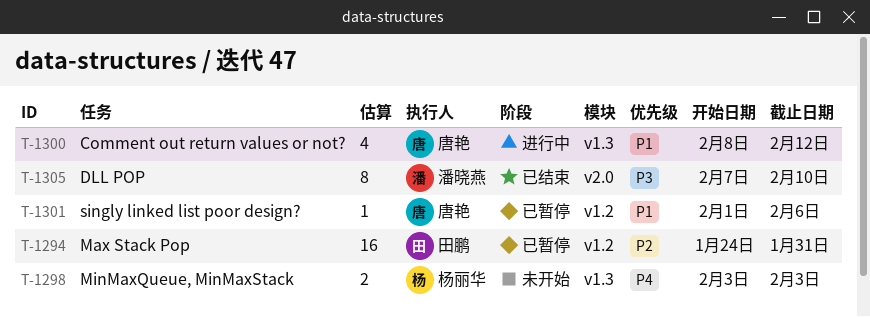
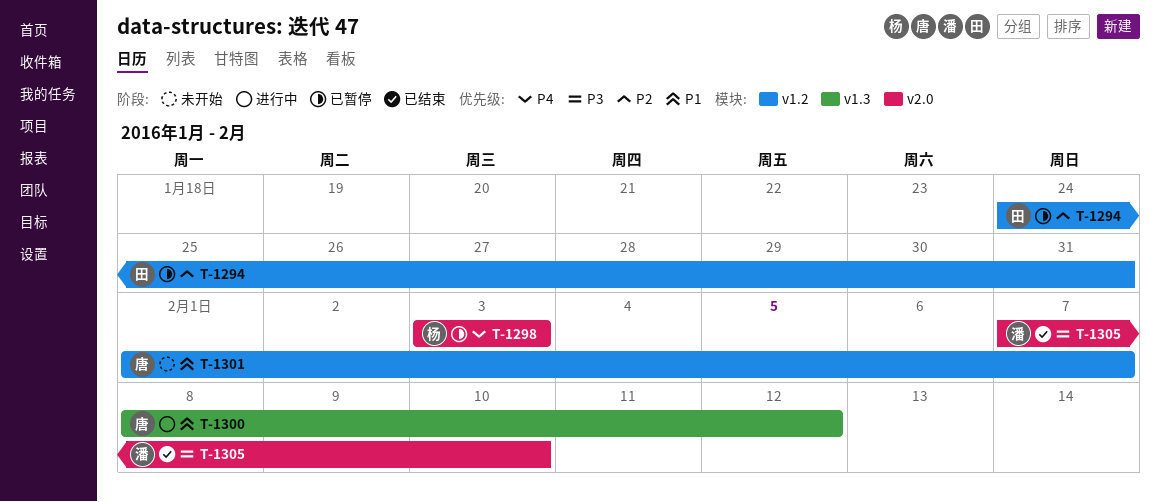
T-1298, status: 未开始 -> 已暂停
T-1298, label: v1.3 -> v2.0
T-1301, status: 已暂停 -> 未开始
T-1301, due: Feb 6 -> Feb 7

